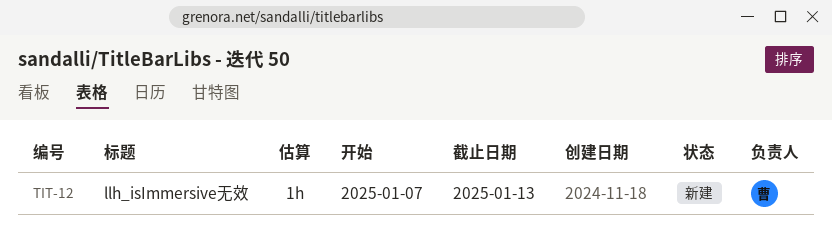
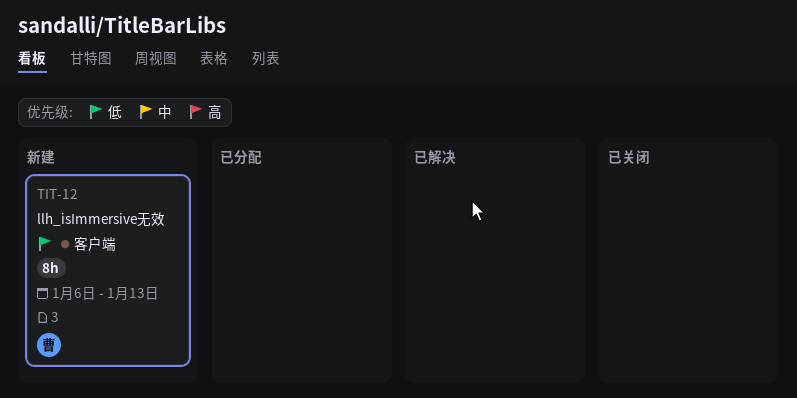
TIT-12, estimate: 1h -> 8h
TIT-12, start: Jan 7 -> Jan 6

